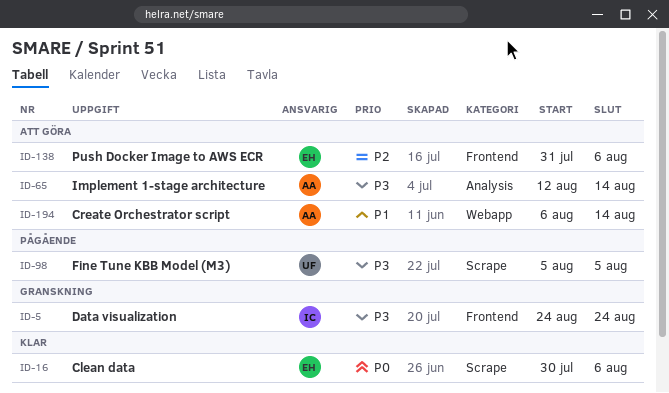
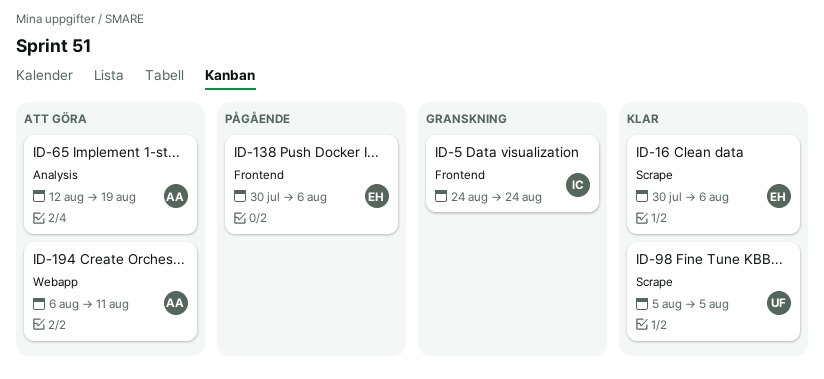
ID-65, due: Aug 14 -> Aug 19
ID-98, status: Pågående -> Klar
ID-138, status: Att göra -> Pågående
ID-138, start: Jul 31 -> Jul 30
ID-194, due: Aug 14 -> Aug 11

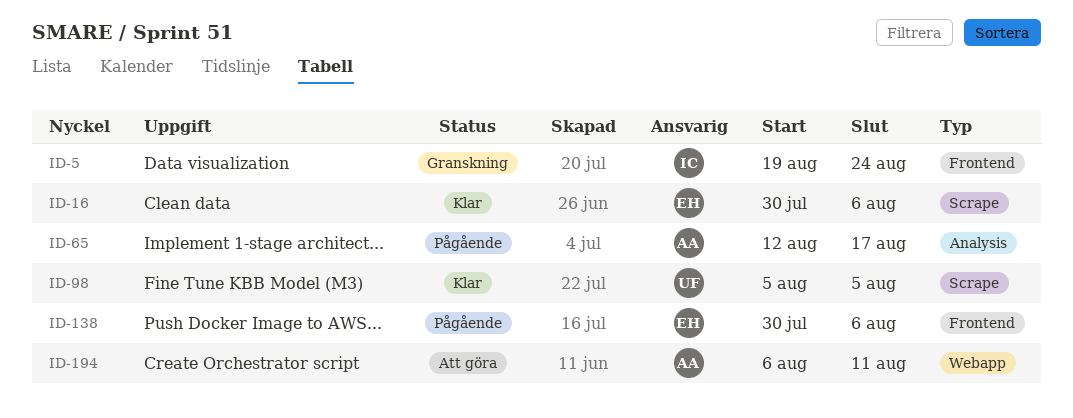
ID-5, start: Aug 24 -> Aug 19
ID-65, status: Att göra -> Pågående
ID-65, due: Aug 19 -> Aug 17

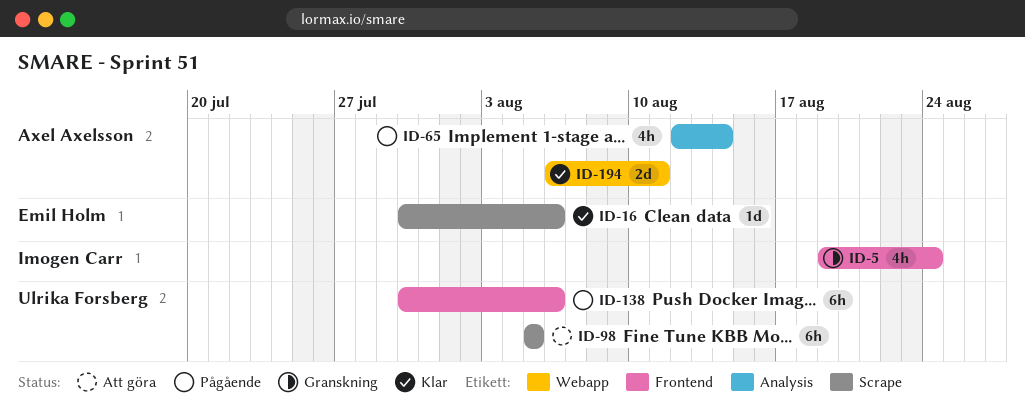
ID-65, due: Aug 17 -> Aug 14
ID-98, status: Klar -> Att göra
ID-138, owner: Emil Holm -> Ulrika Forsberg
ID-194, status: Att göra -> Klar

